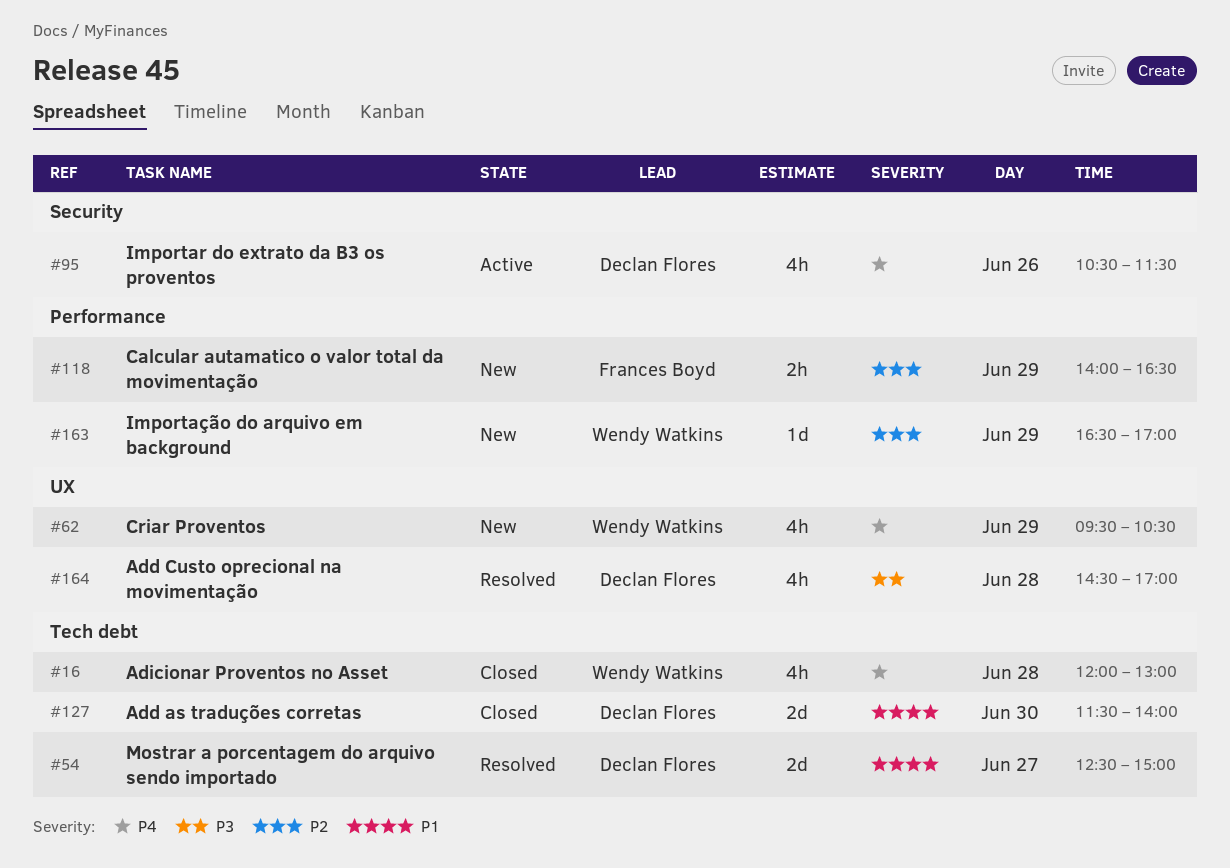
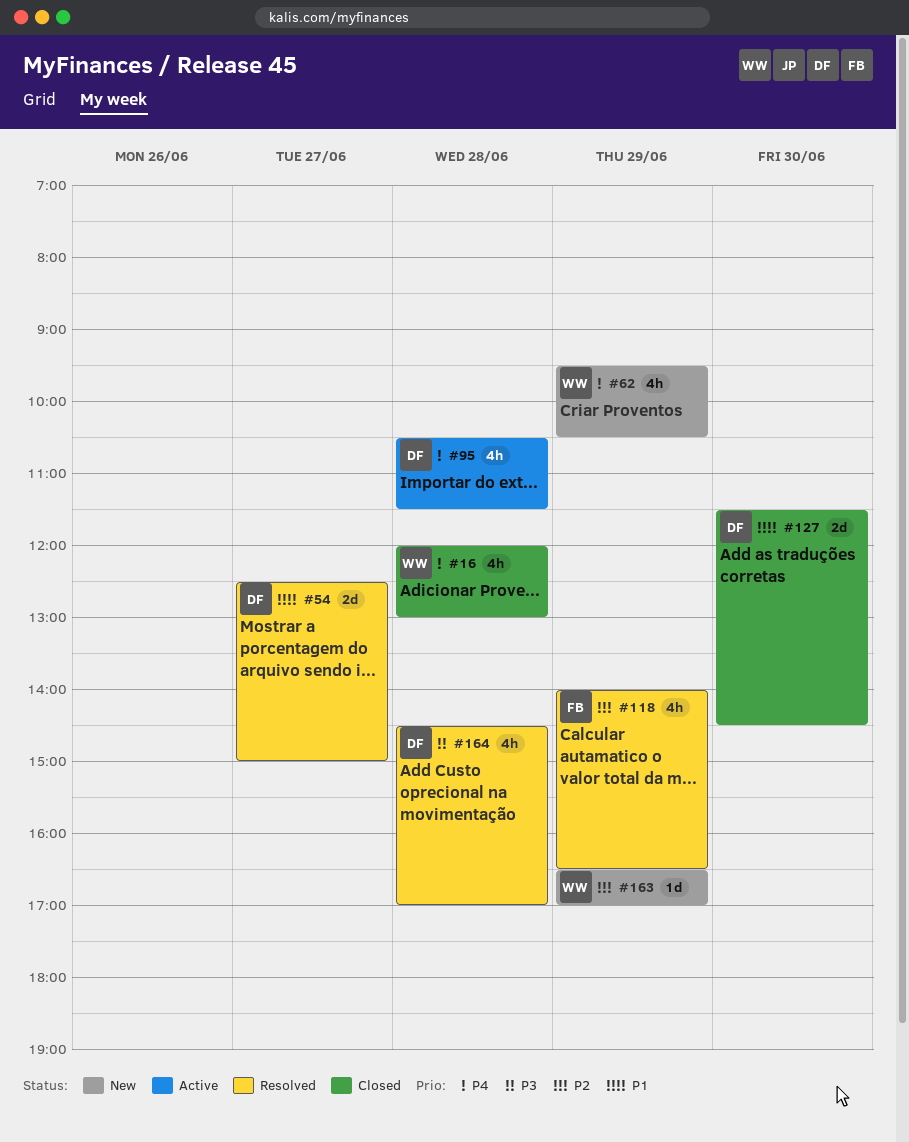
#95, day: Jun 26 -> Jun 28
#118, status: New -> Resolved
#118, estimate: 2h -> 4h
#127, ends: 14:00 -> 14:30

